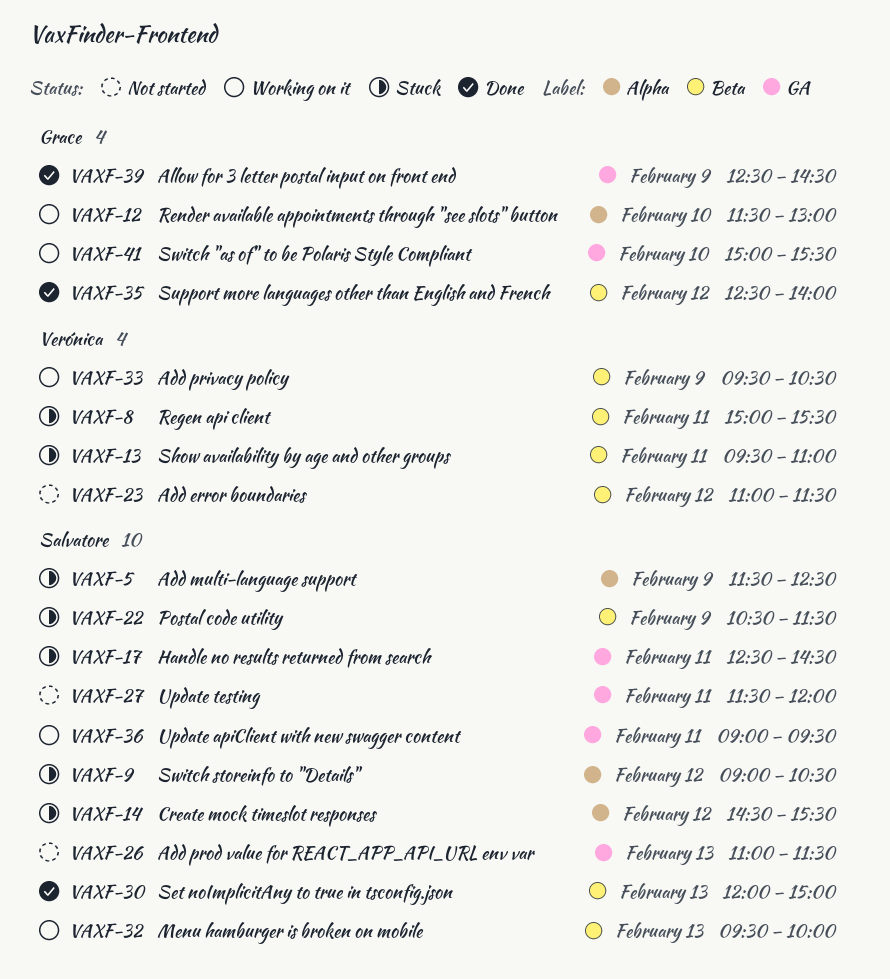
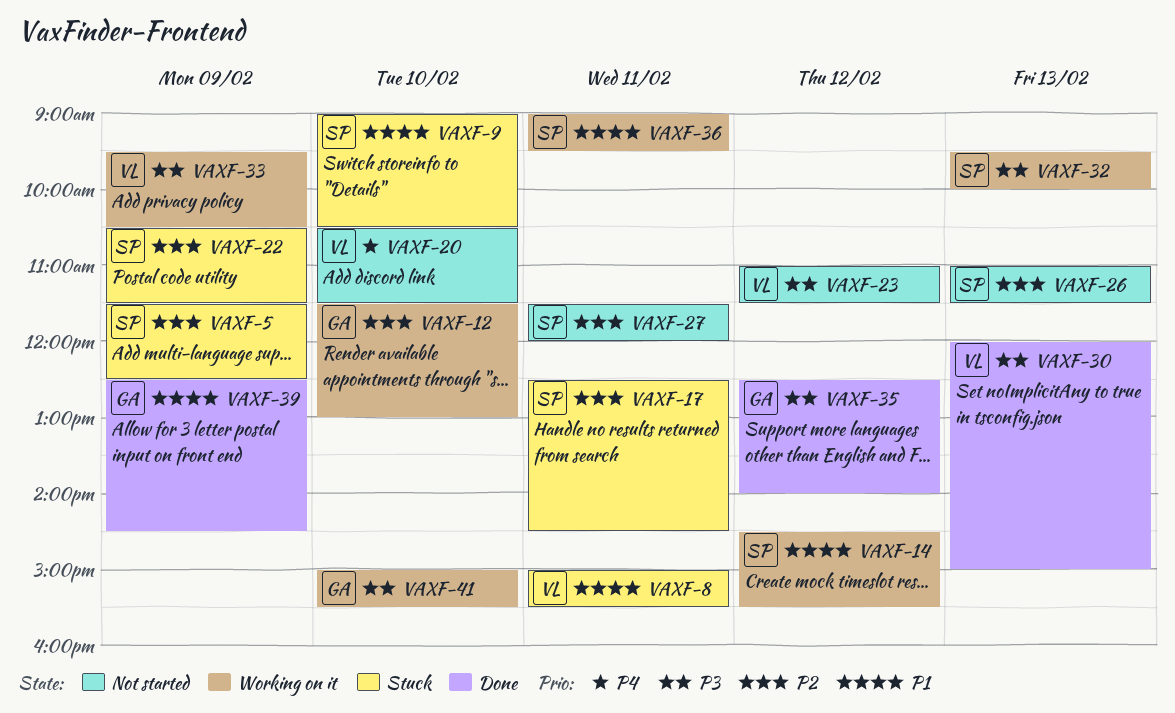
VAXF-9, day: Feb 12 -> Feb 10
VAXF-13: present -> none
VAXF-14, status: Stuck -> Working on it
VAXF-20: none -> present
VAXF-30, owner: Salvatore -> Verónica

